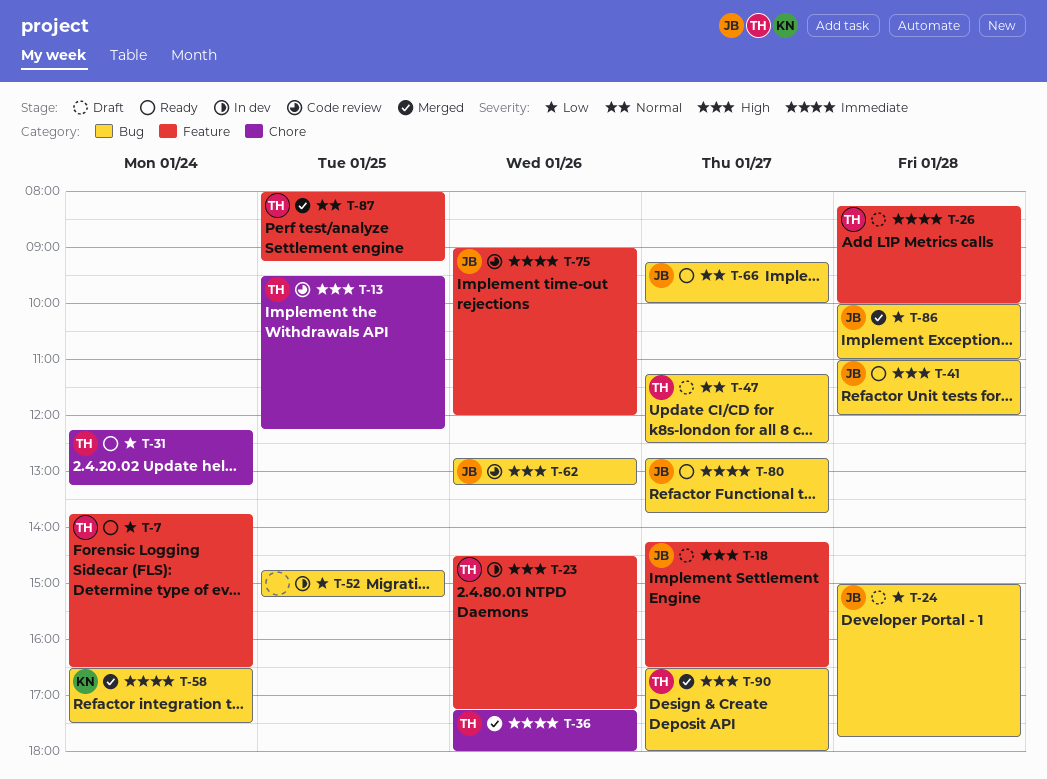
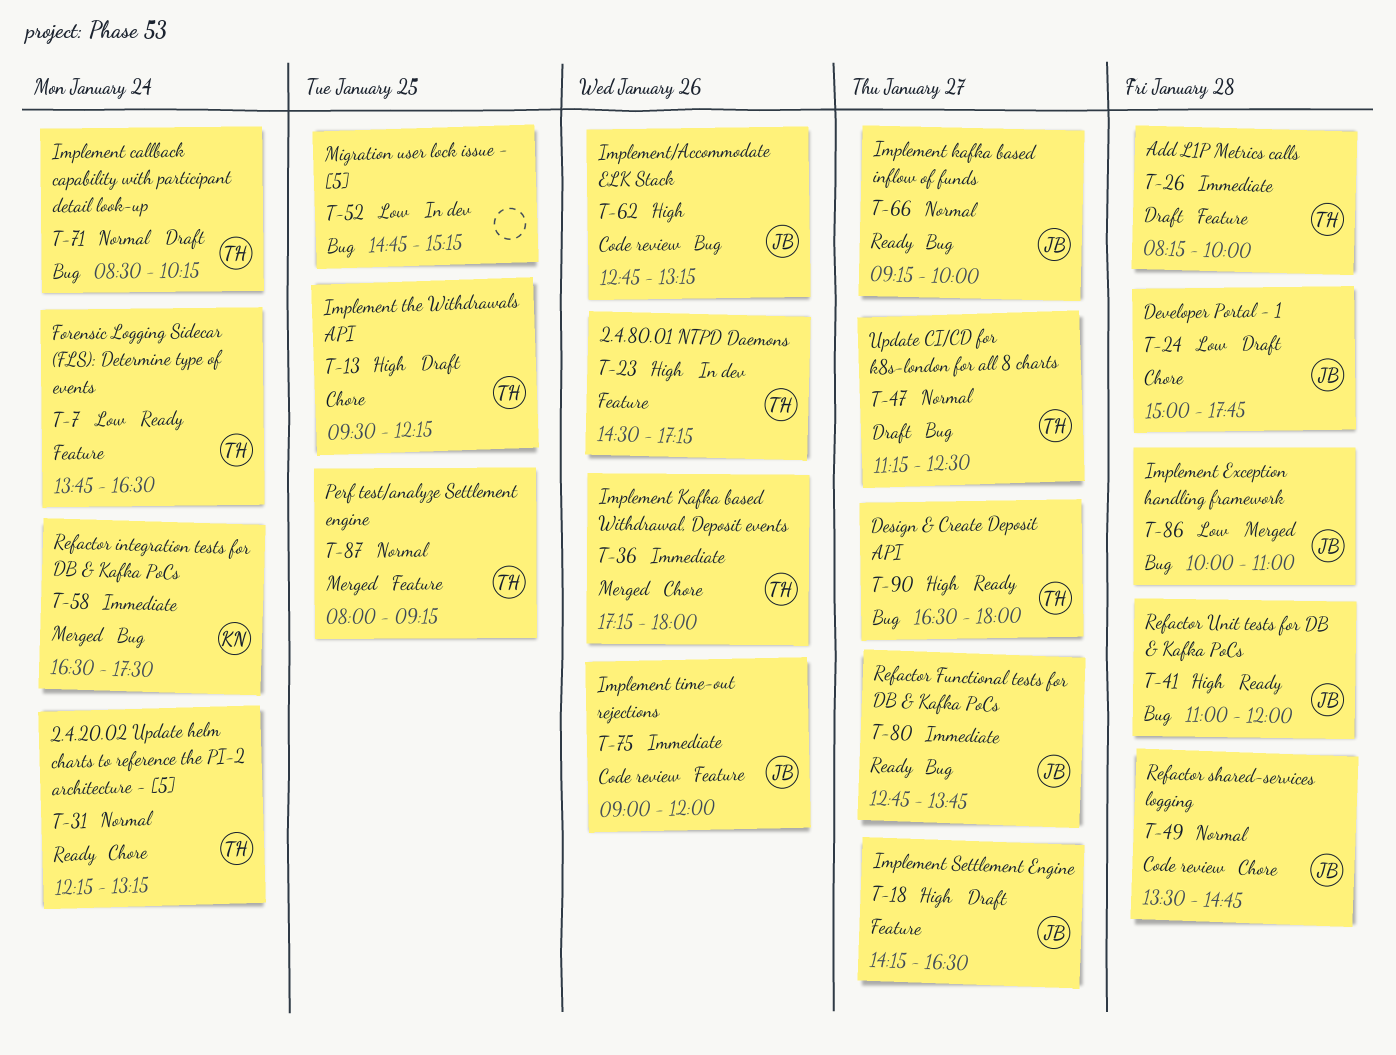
T-13, status: Code review -> Draft
T-24, label: Bug -> Chore
T-31, priority: Low -> Normal
T-49: none -> present
T-71: none -> present
T-90, status: Merged -> Ready

